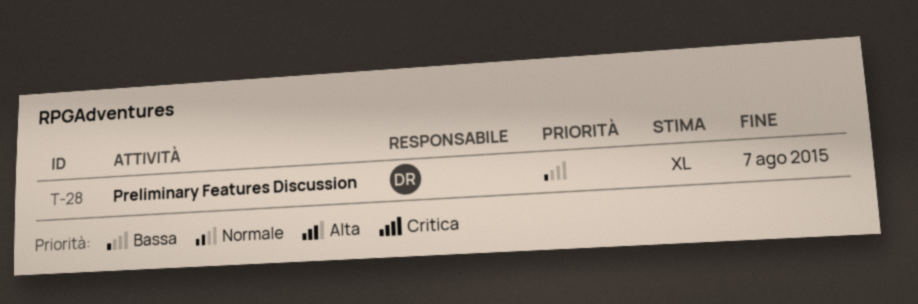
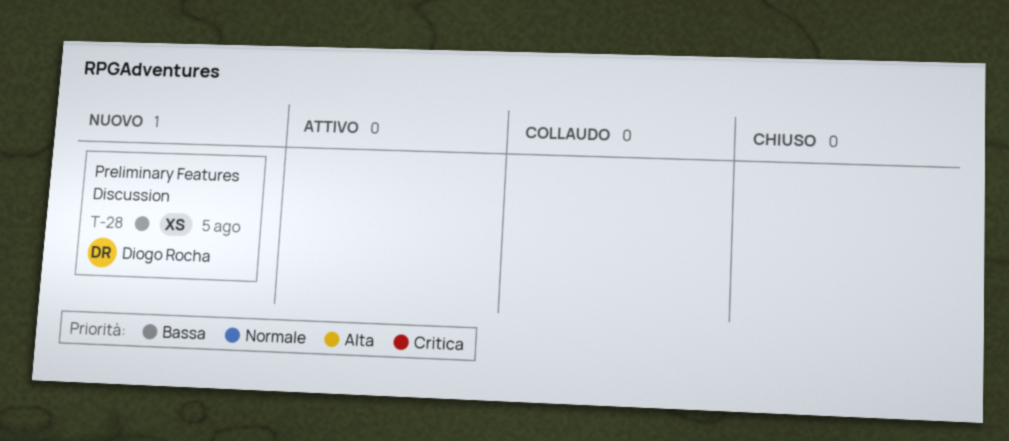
T-28, estimate: XL -> XS
T-28, due: Aug 7 -> Aug 5

